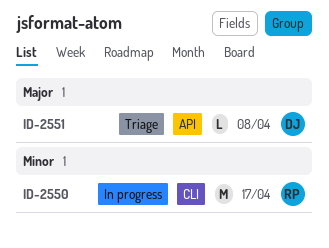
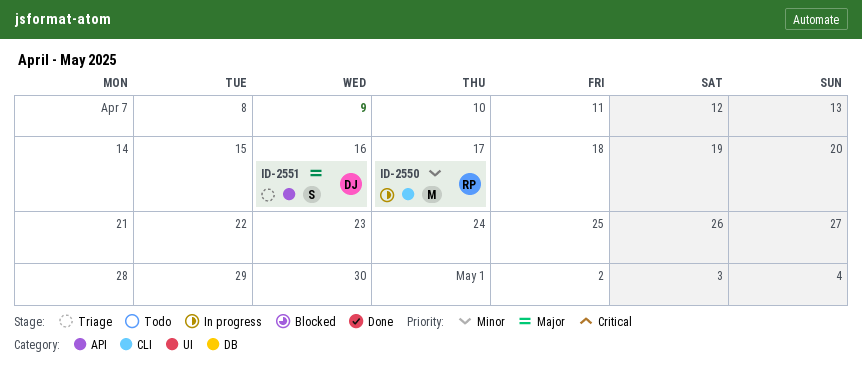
ID-2551, estimate: L -> S
ID-2551, due: Apr 8 -> Apr 16

